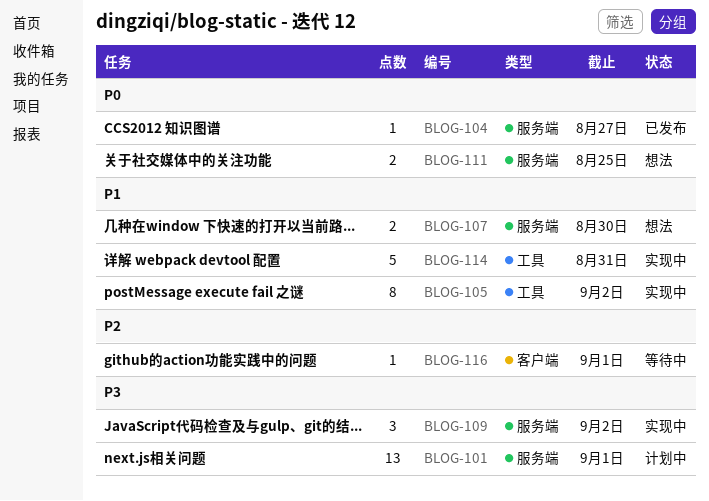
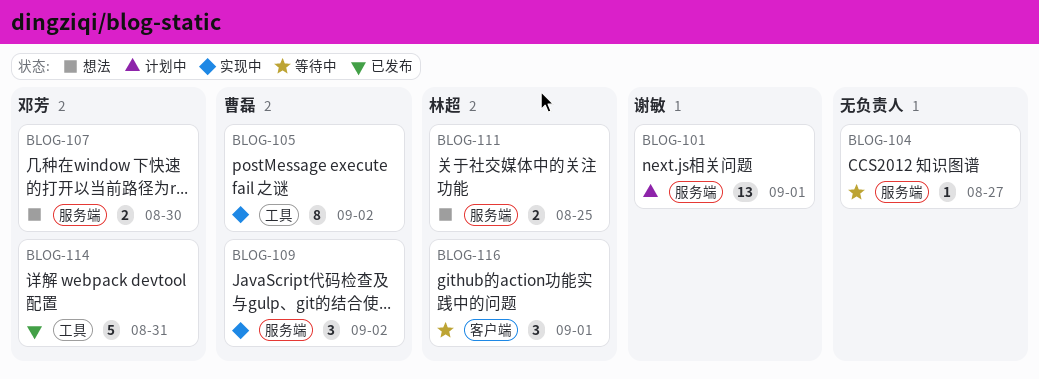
BLOG-104, status: 已发布 -> 等待中
BLOG-114, status: 实现中 -> 已发布
BLOG-116, estimate: 1 -> 3

